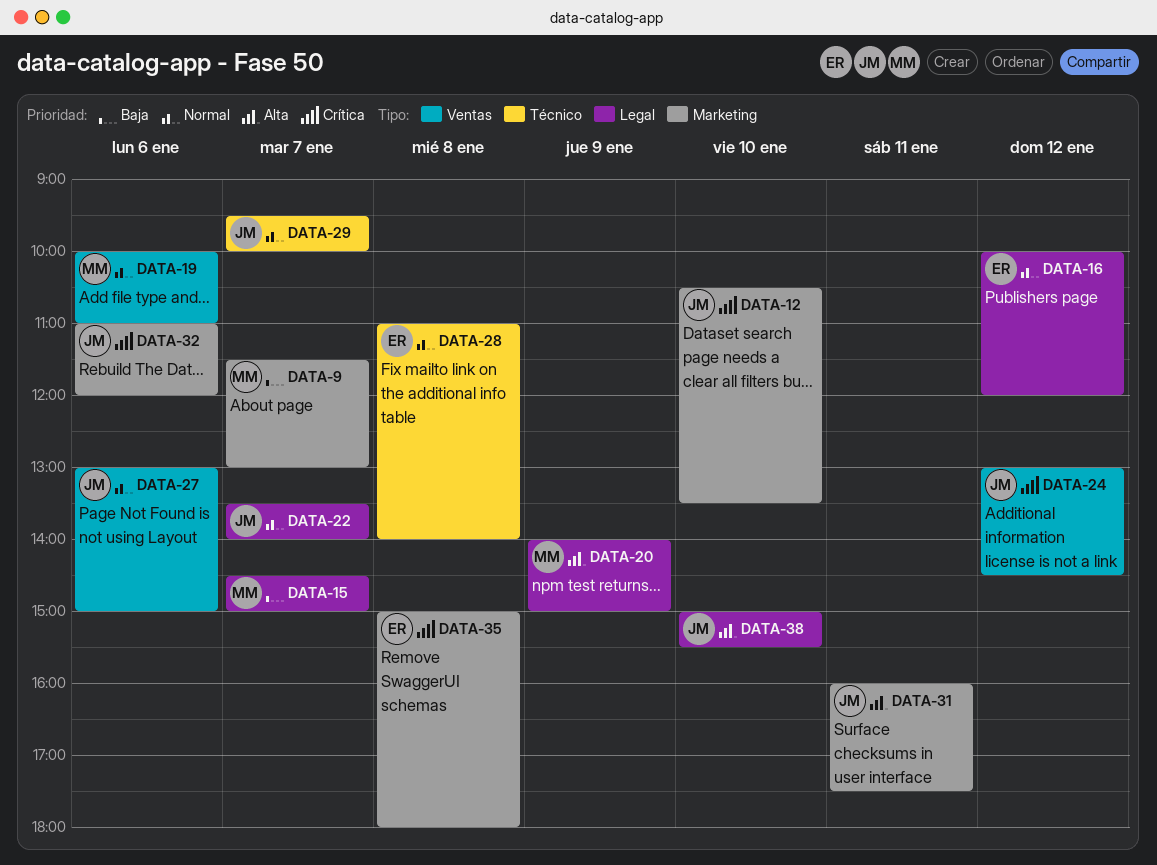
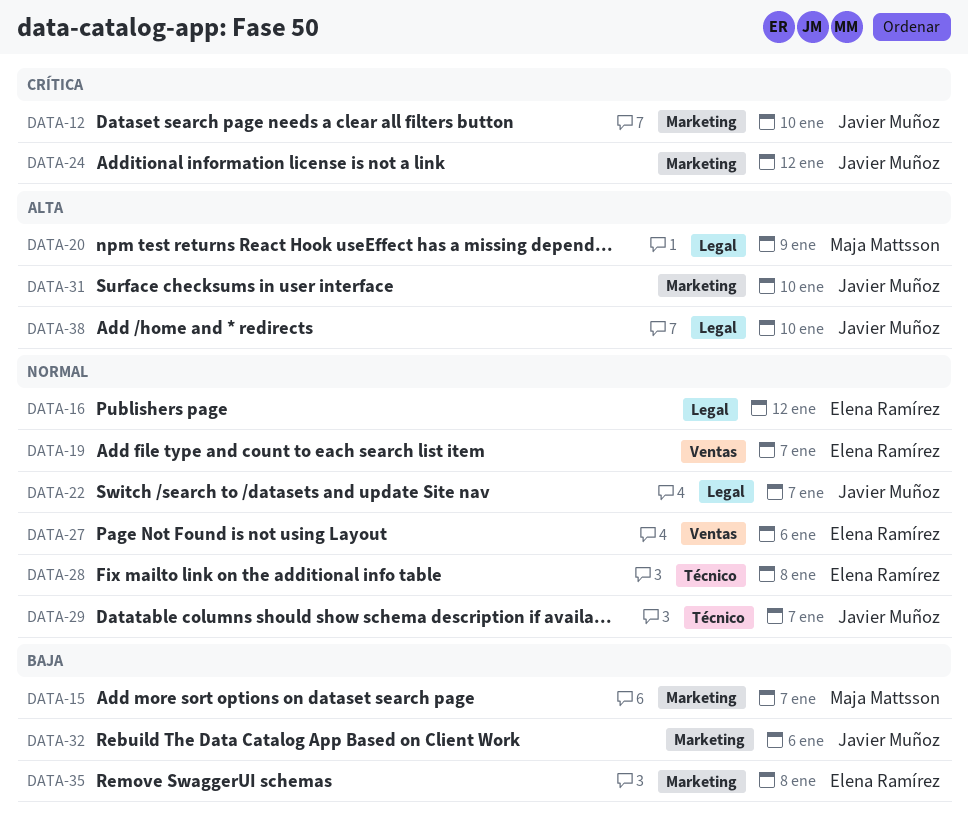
DATA-9: present -> none
DATA-15, label: Legal -> Marketing
DATA-19, owner: Maja Mattsson -> Elena Ramírez
DATA-19, day: Jan 6 -> Jan 7
DATA-24, label: Ventas -> Marketing
DATA-27, owner: Javier Muñoz -> Elena Ramírez
DATA-31, day: Jan 11 -> Jan 10
DATA-32, priority: Crítica -> Baja
DATA-35, priority: Crítica -> Baja

